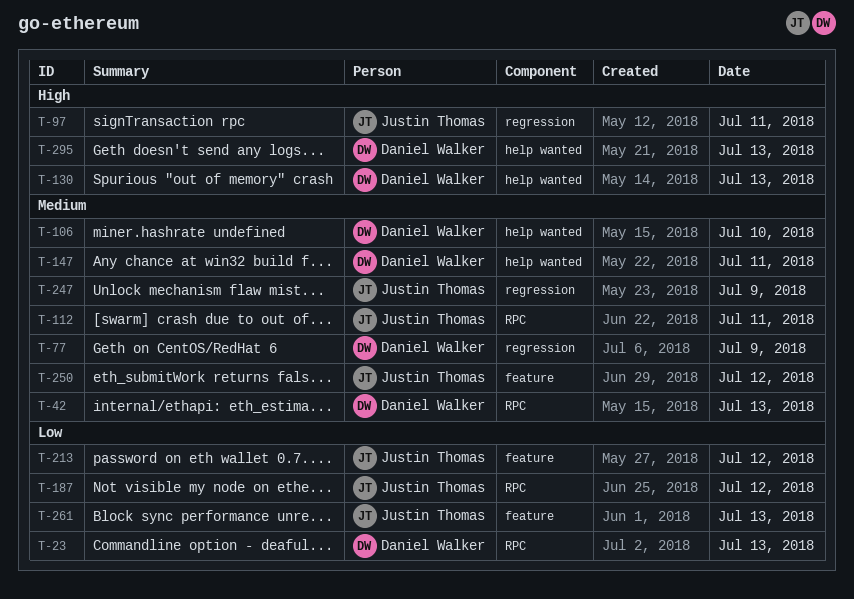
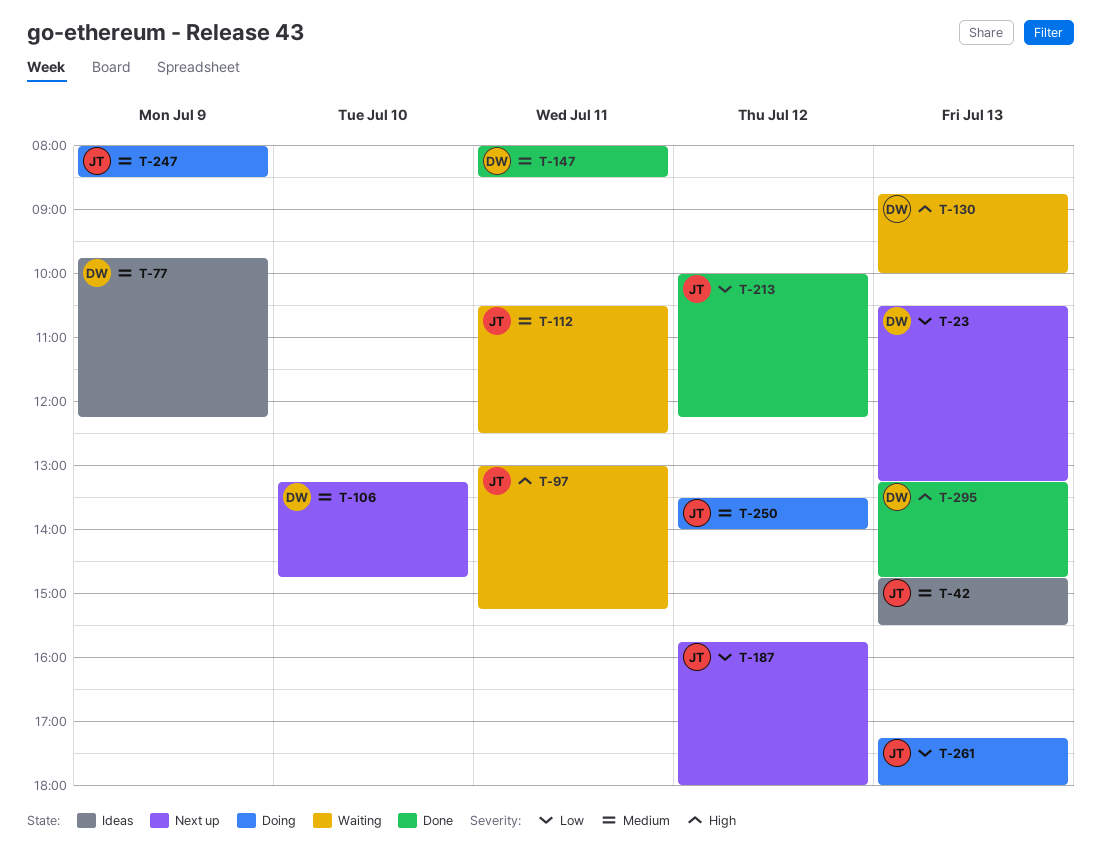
T-42, owner: Daniel Walker -> Justin Thomas

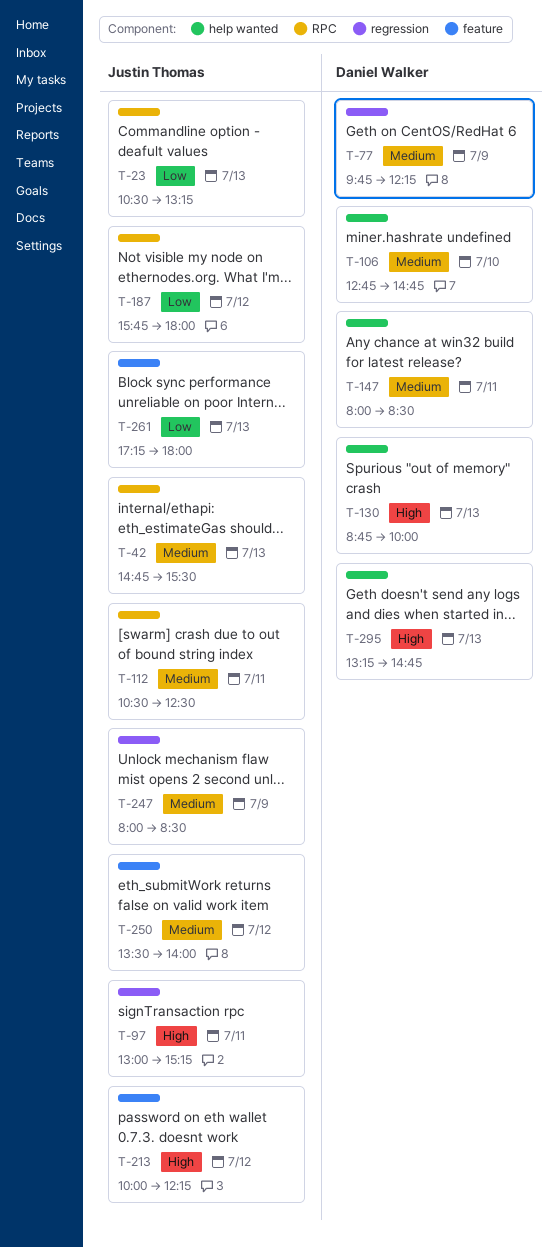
T-23, owner: Daniel Walker -> Justin Thomas
T-106, begins: 13:15 -> 12:45
T-213, priority: Low -> High

